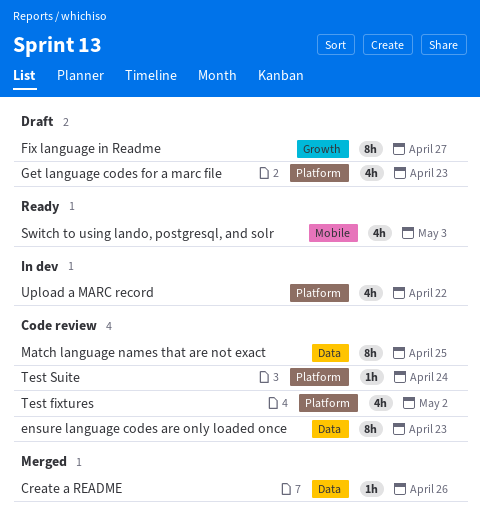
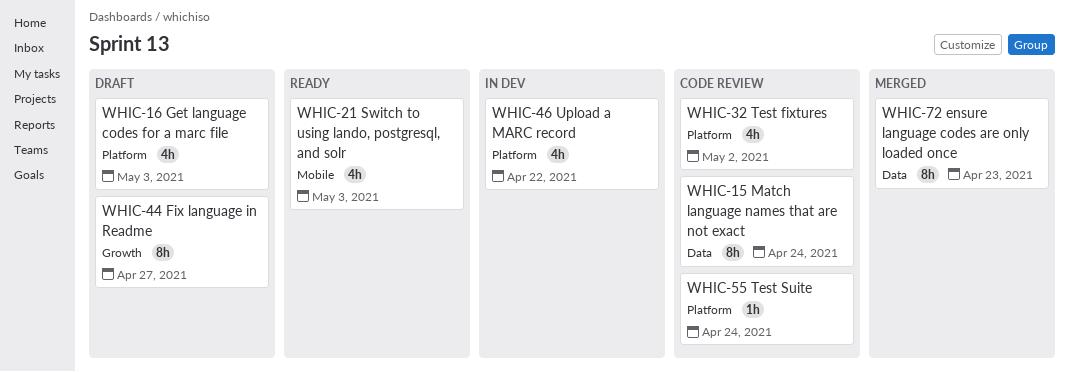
Create a README: present -> none
ensure language codes are only loaded once, status: Code review -> Merged
Get language codes for a marc file, due: Apr 23 -> May 3
Match language names that are not exact, due: Apr 25 -> Apr 24

